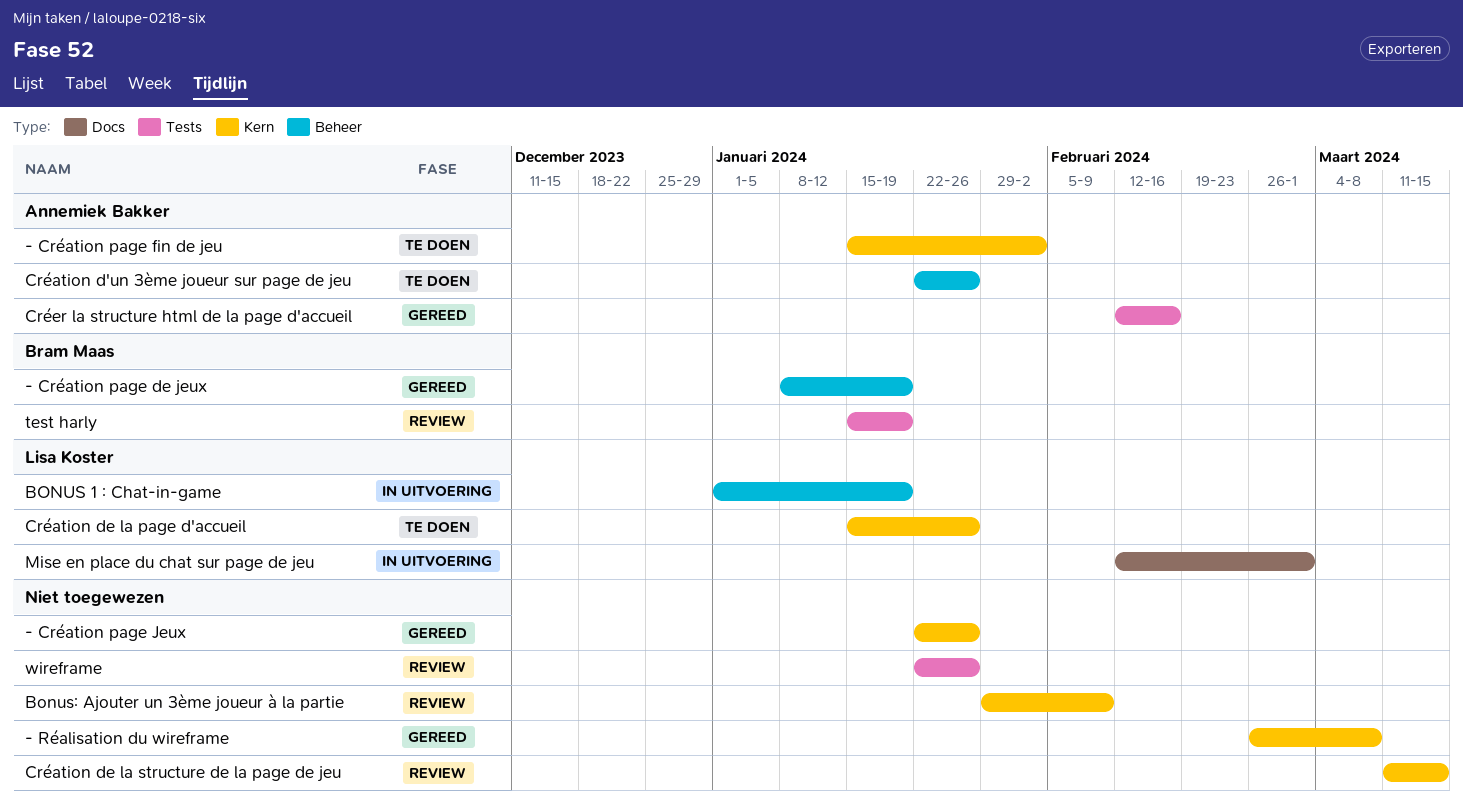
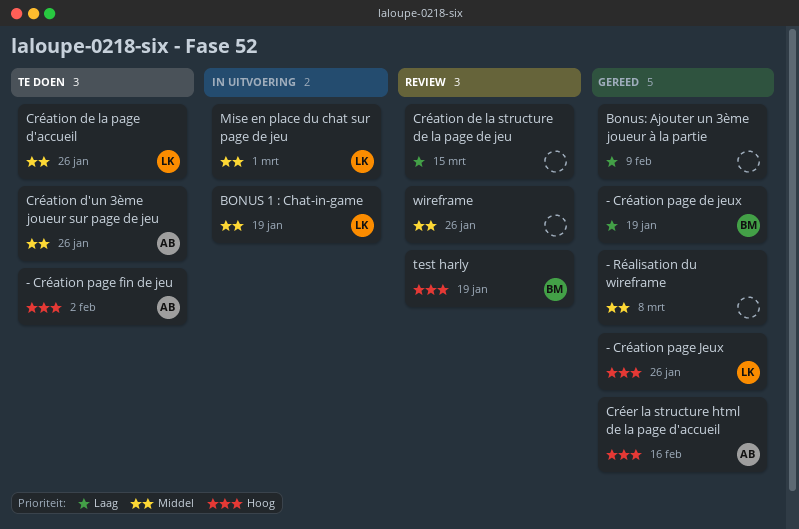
- Création page Jeux, owner: none -> Lisa Koster
Bonus: Ajouter un 3ème joueur à la partie, status: Review -> Gereed

